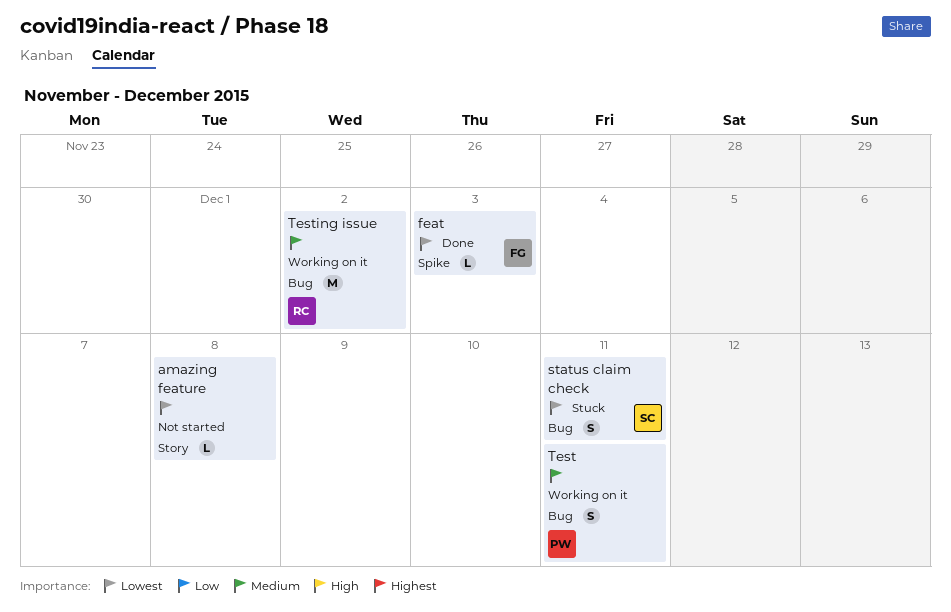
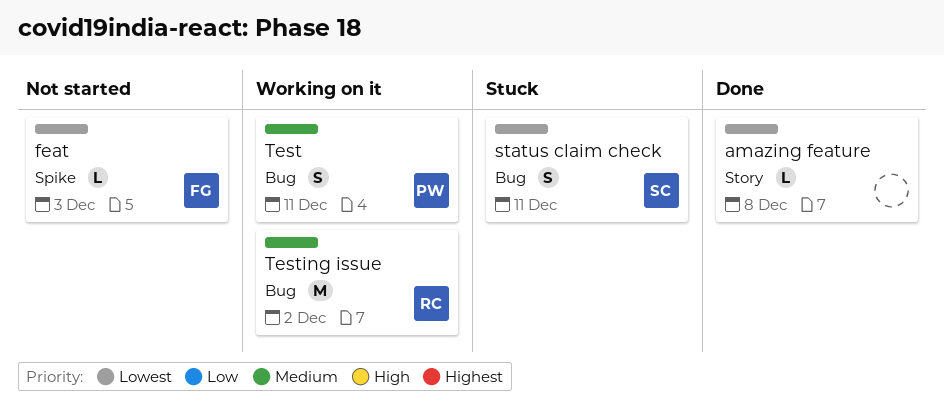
amazing feature, status: Not started -> Done
feat, status: Done -> Not started

